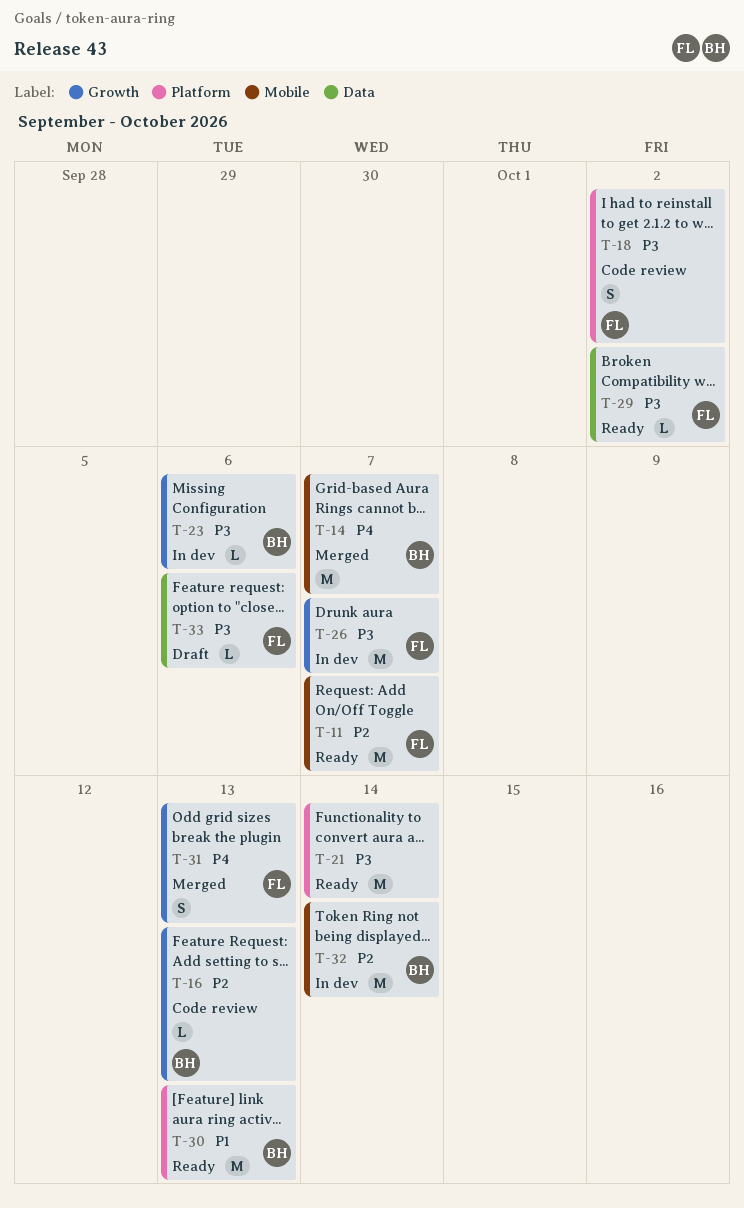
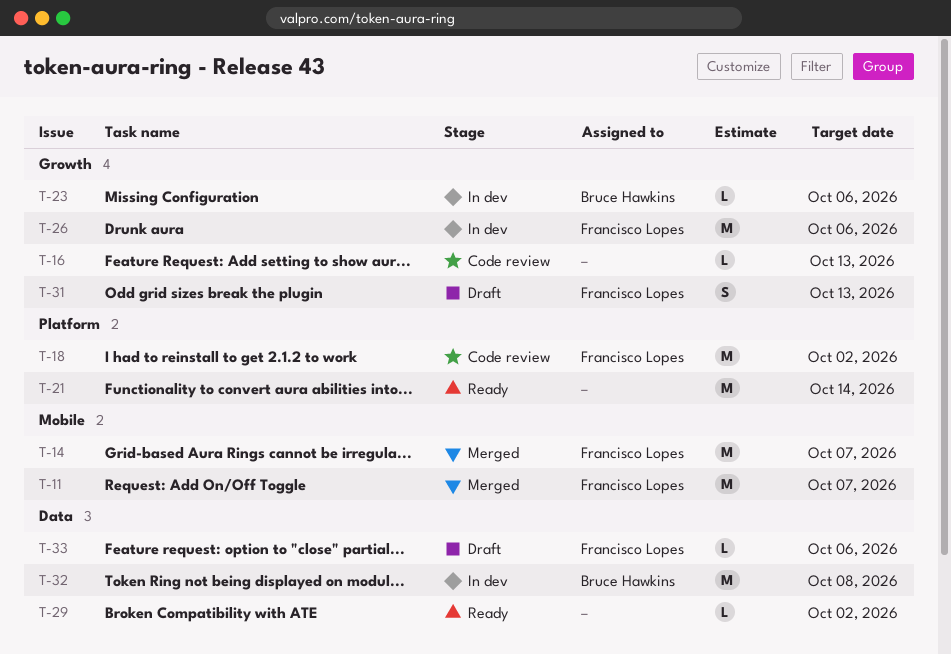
T-11, status: Ready -> Merged
T-14, owner: Bruce Hawkins -> Francisco Lopes
T-16, owner: Bruce Hawkins -> none
T-18, estimate: S -> M
T-26, due: Oct 7 -> Oct 6
T-29, owner: Francisco Lopes -> none
T-30: present -> none
T-31, status: Merged -> Draft
T-32, label: Mobile -> Data
T-32, due: Oct 14 -> Oct 8

